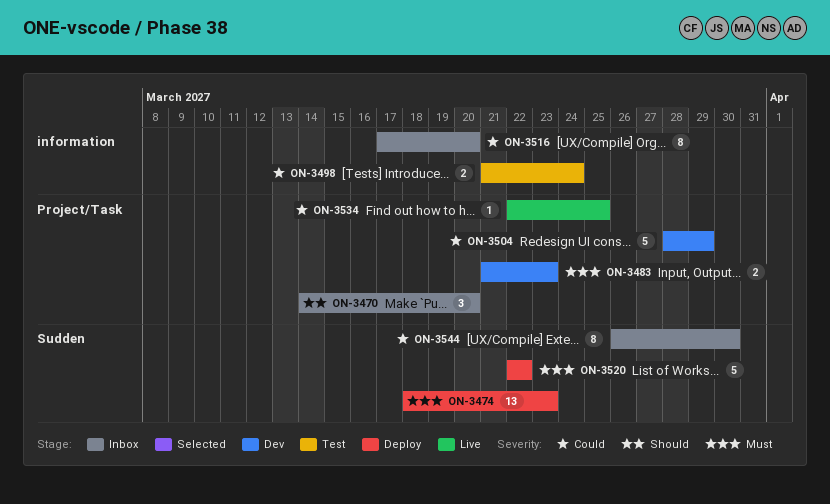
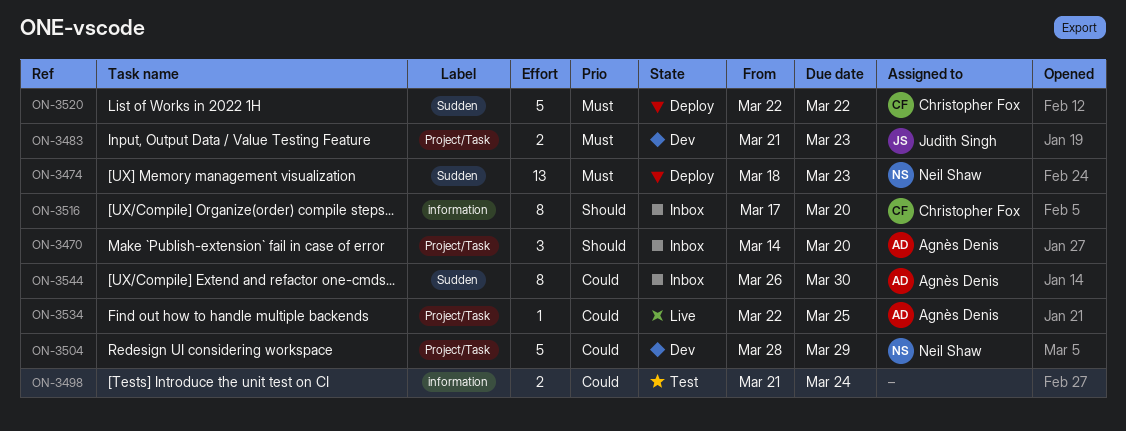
ON-3516, priority: Could -> Should

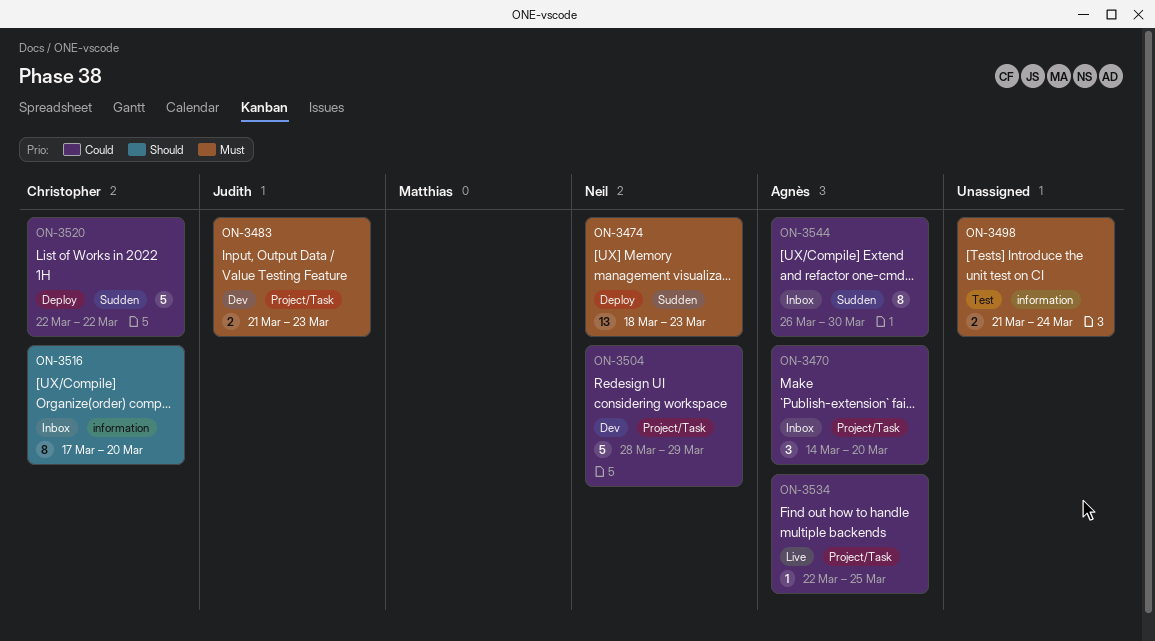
ON-3470, priority: Should -> Could
ON-3498, priority: Could -> Must
ON-3520, priority: Must -> Could

